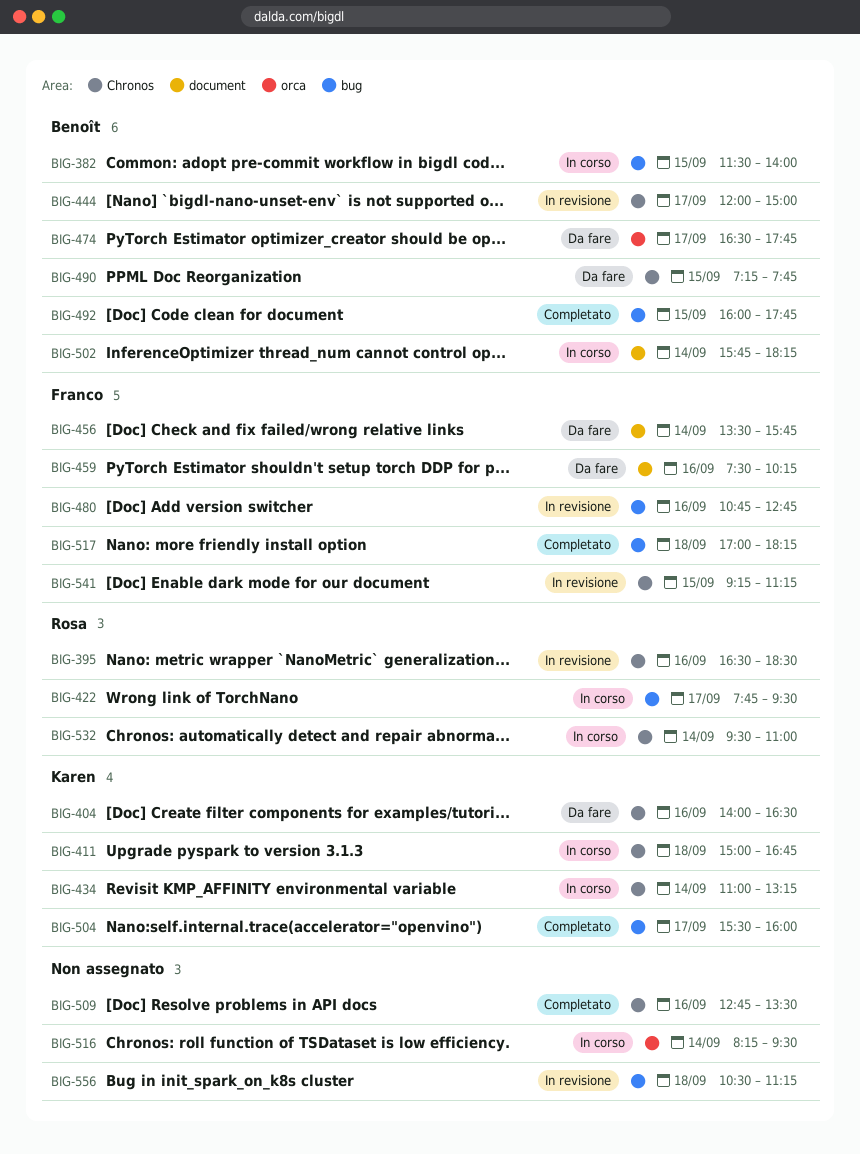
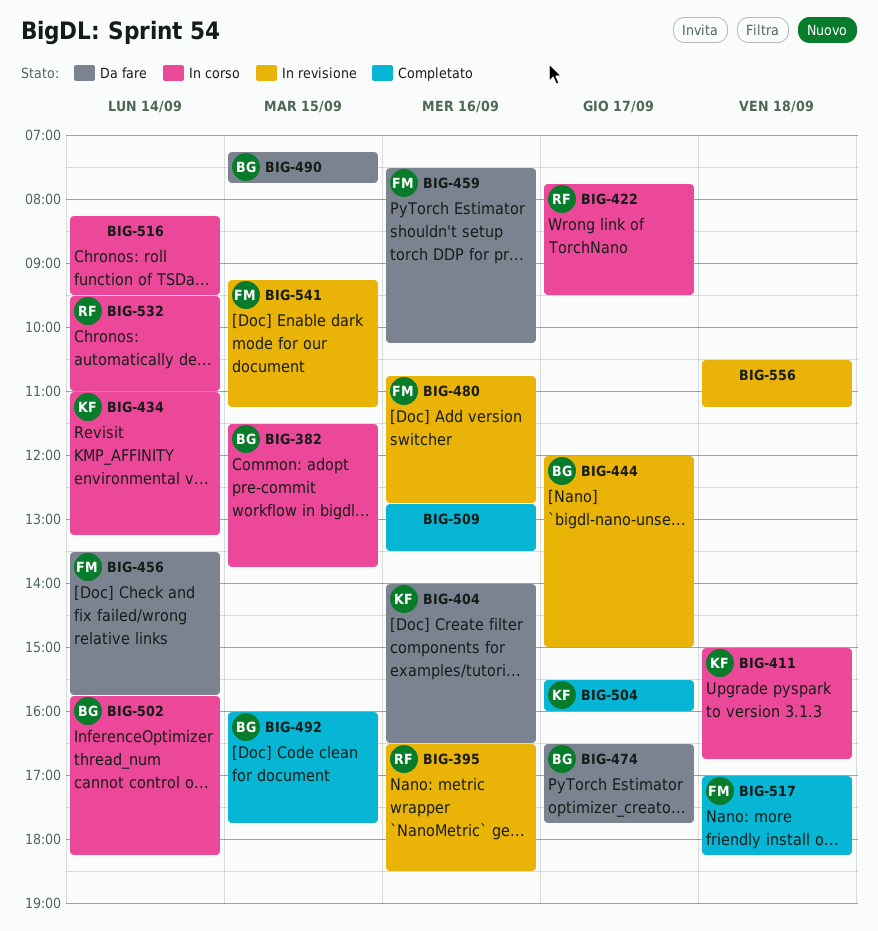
BIG-382, ends: 14:00 -> 13:45

